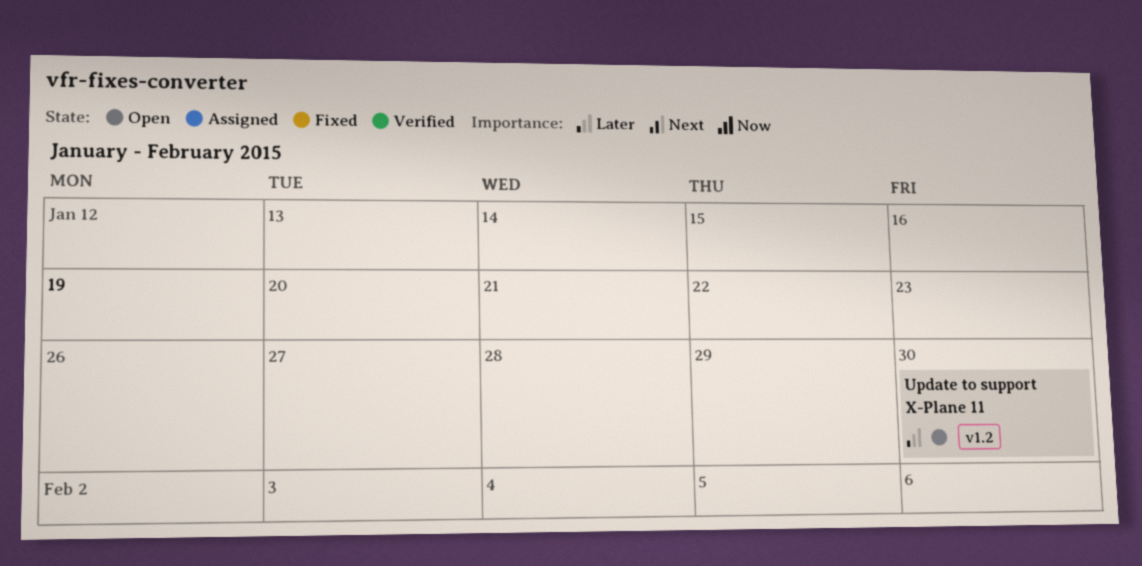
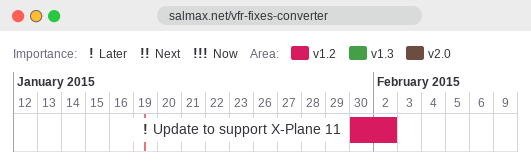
Update to support X-Plane 11, due: Jan 30 -> Feb 2

